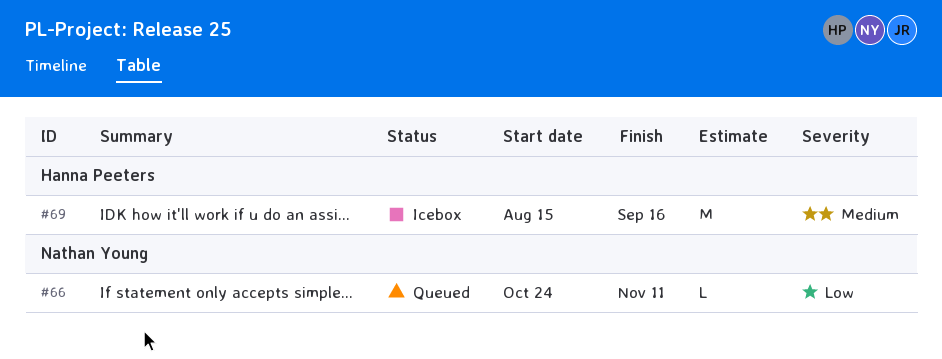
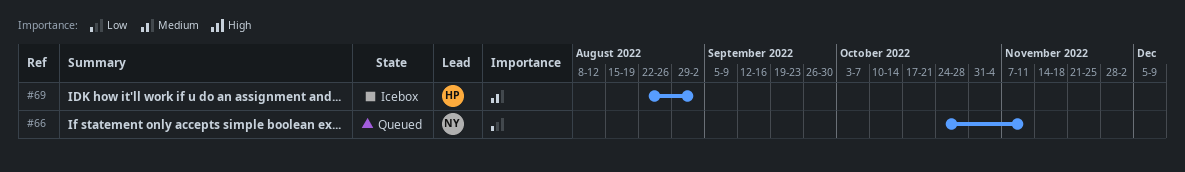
#69, start: Aug 15 -> Aug 22
#69, due: Sep 16 -> Sep 2

